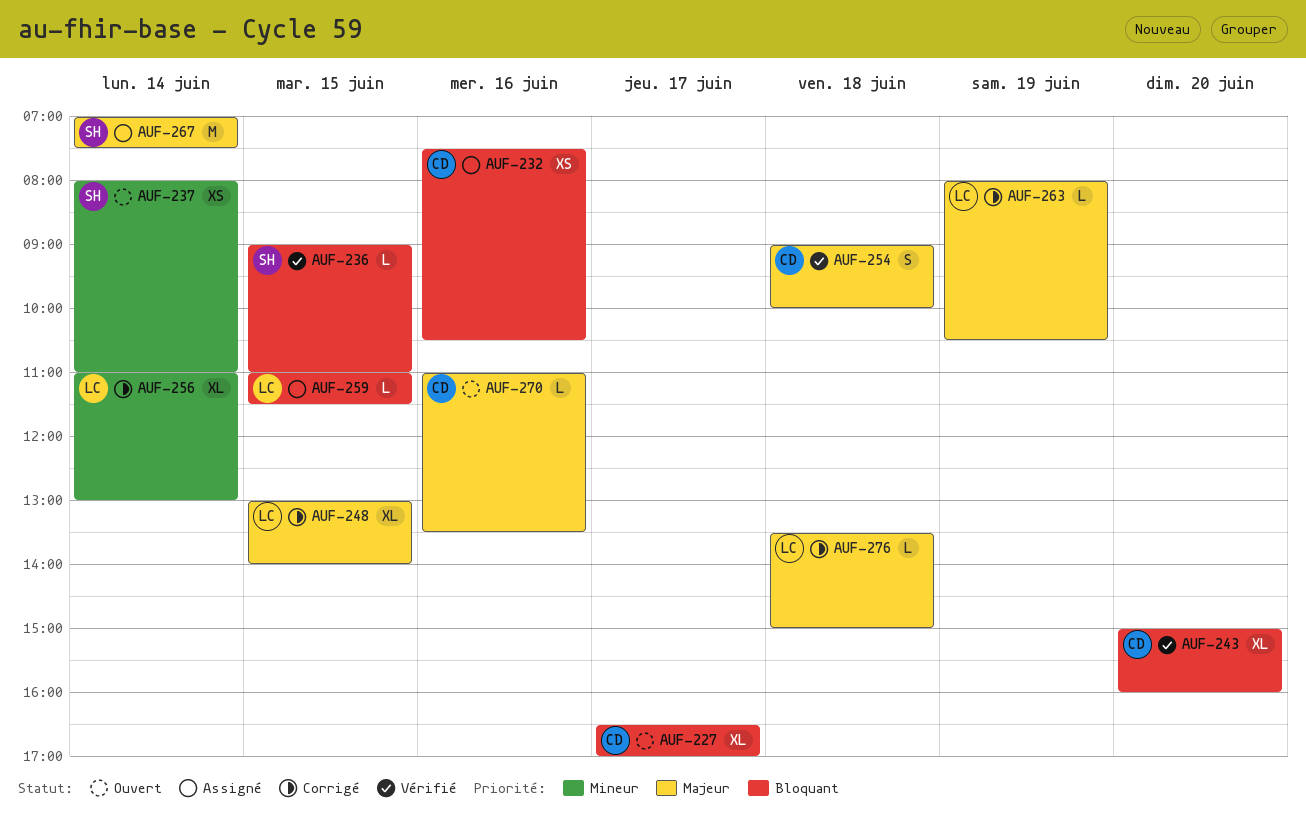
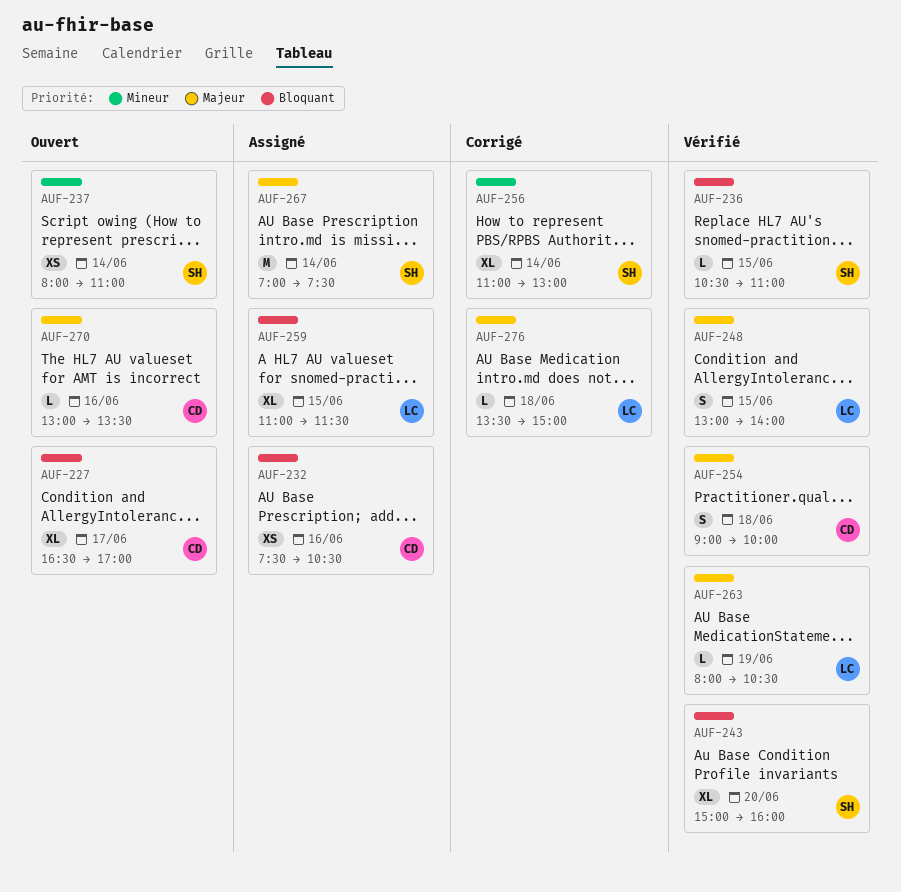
AUF-236, begins: 09:00 -> 10:30
AUF-243, owner: CD -> SH
AUF-248, status: Corrigé -> Vérifié
AUF-248, estimate: XL -> S
AUF-256, owner: LC -> SH
AUF-259, estimate: L -> XL
AUF-263, status: Corrigé -> Vérifié
AUF-270, begins: 11:00 -> 13:00

